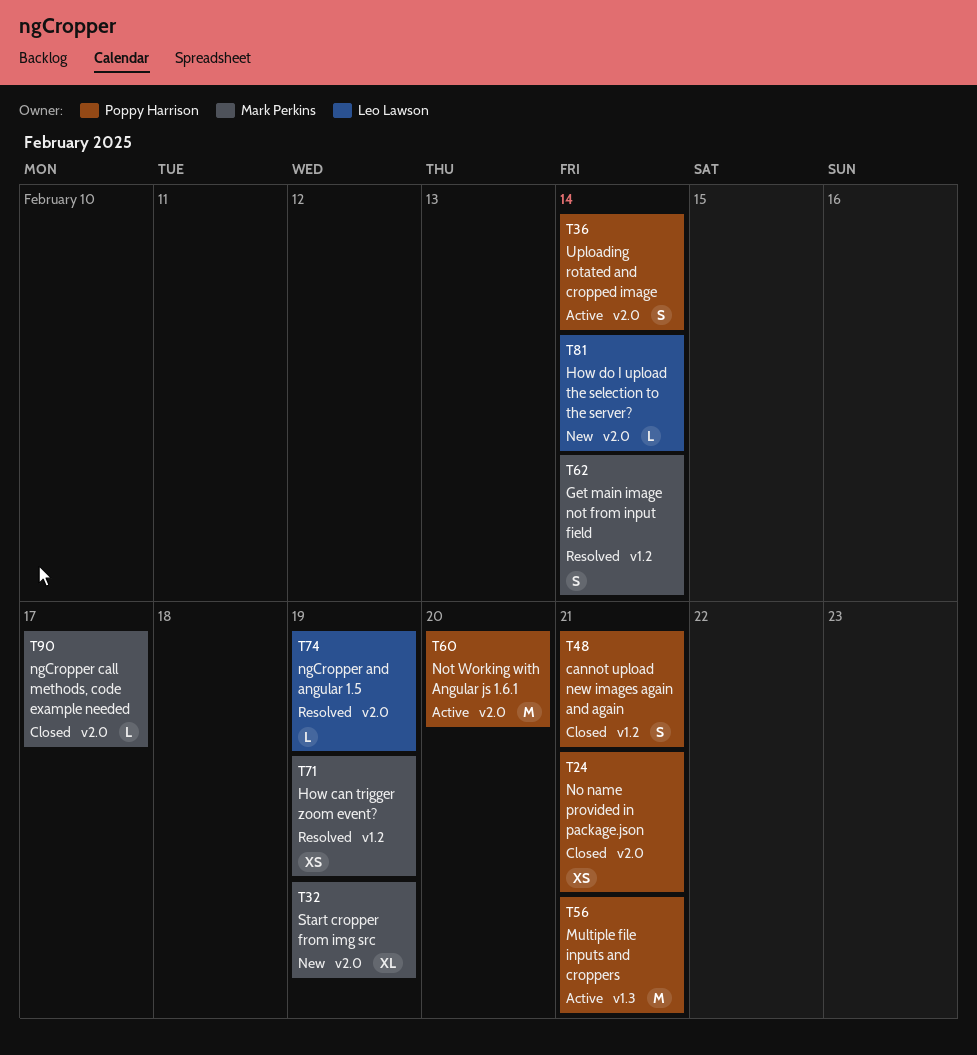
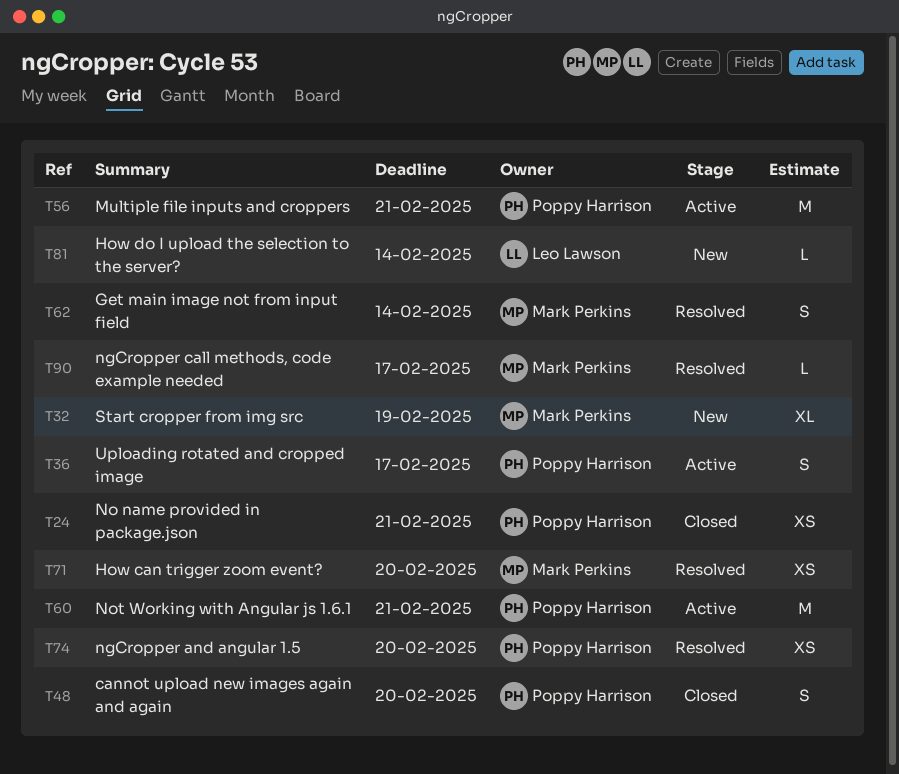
T36, due: Feb 14 -> Feb 17
T48, due: Feb 21 -> Feb 20
T60, due: Feb 20 -> Feb 21
T71, due: Feb 19 -> Feb 20
T74, owner: Leo Lawson -> Poppy Harrison
T74, estimate: L -> XS
T74, due: Feb 19 -> Feb 20
T90, status: Closed -> Resolved

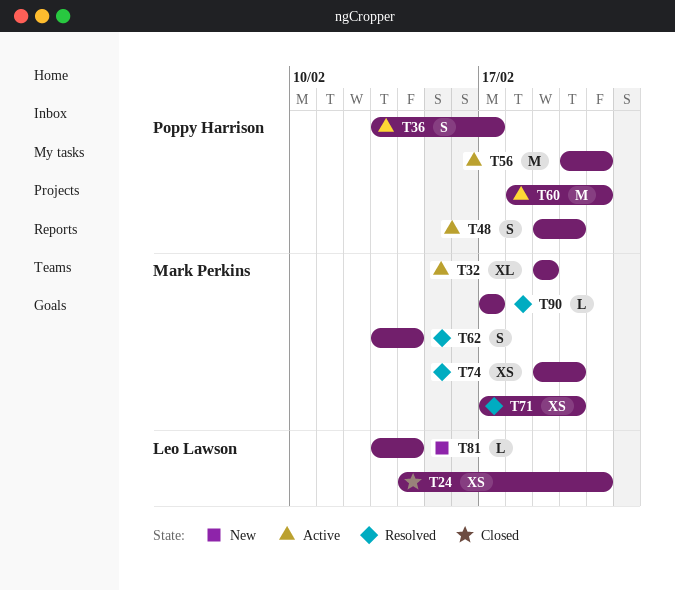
T24, owner: Poppy Harrison -> Leo Lawson
T32, status: New -> Active
T48, status: Closed -> Active
T74, owner: Poppy Harrison -> Mark Perkins

